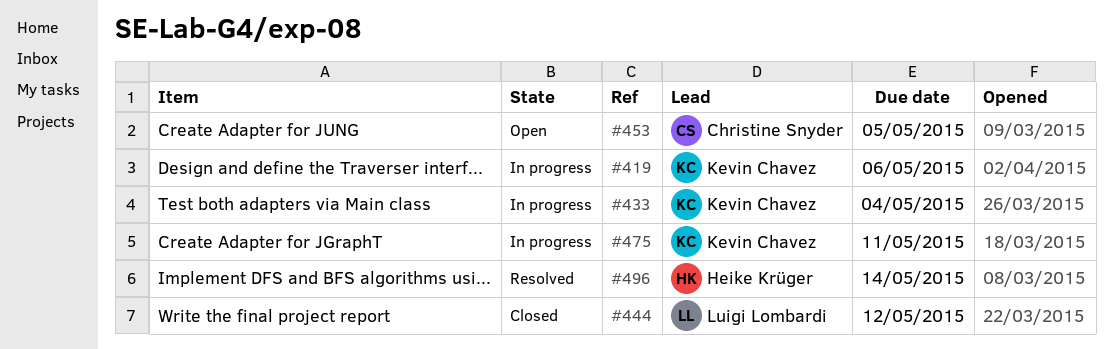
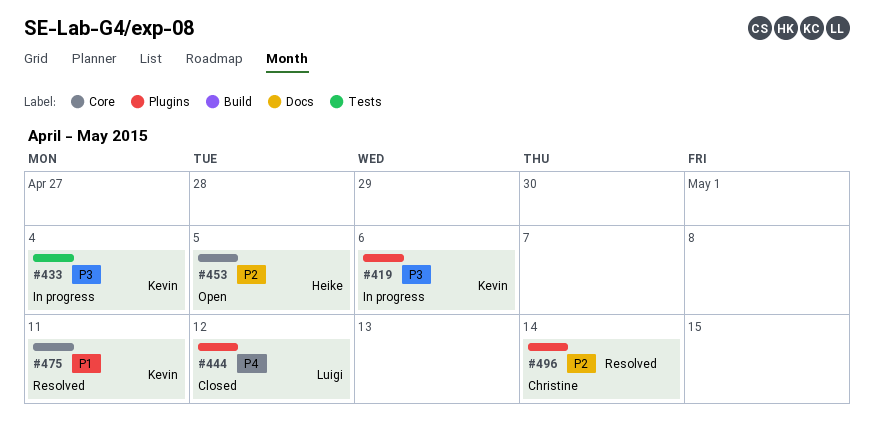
#453, owner: Christine Snyder -> Heike Krüger
#475, status: In progress -> Resolved
#496, owner: Heike Krüger -> Christine Snyder

